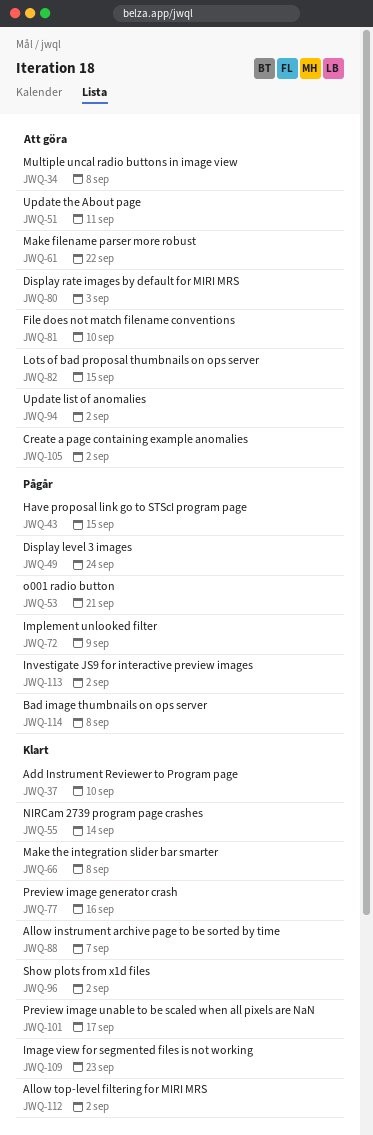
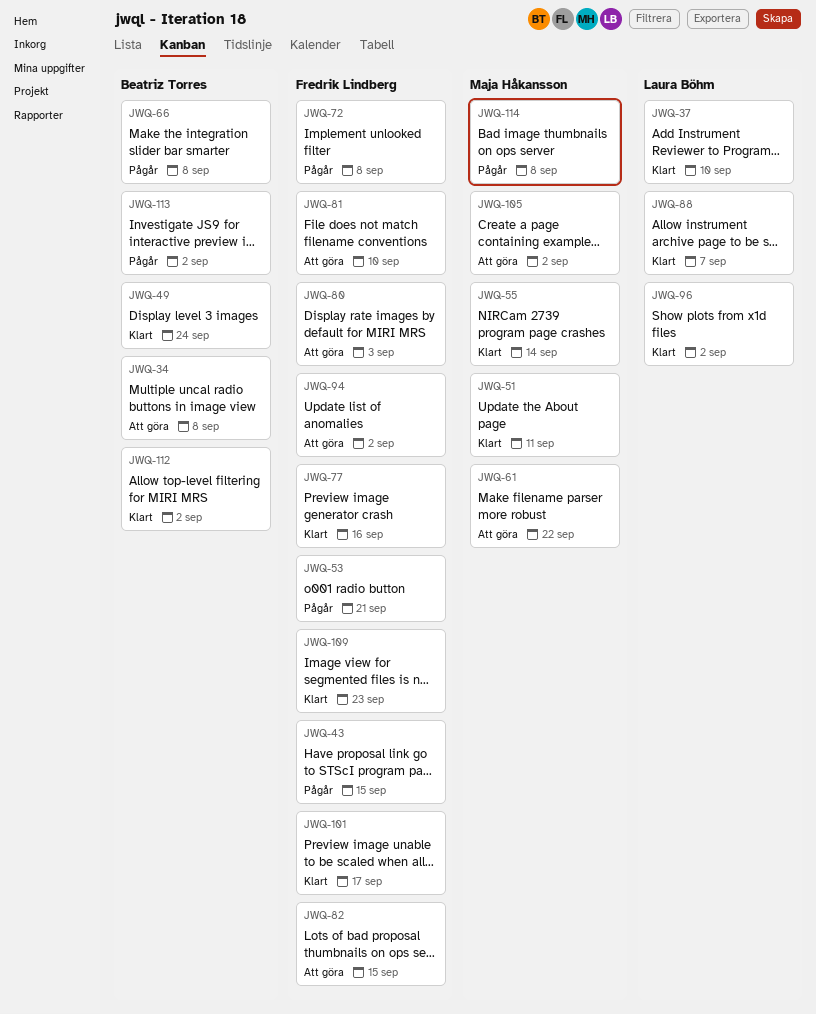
JWQ-49, status: Pågår -> Klart
JWQ-51, status: Att göra -> Klart
JWQ-66, status: Klart -> Pågår
JWQ-72, due: Sep 9 -> Sep 8

